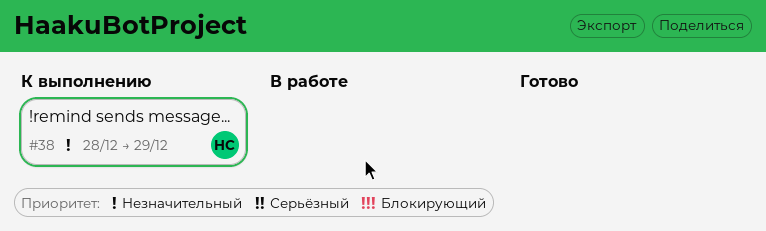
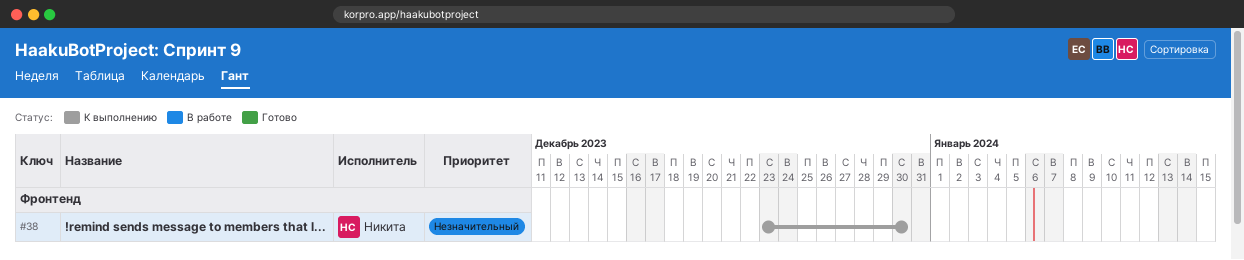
#38, start: Dec 28 -> Dec 23
#38, due: Dec 29 -> Dec 30

